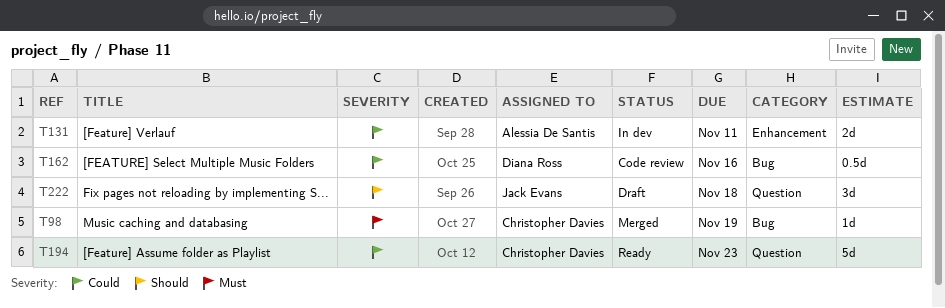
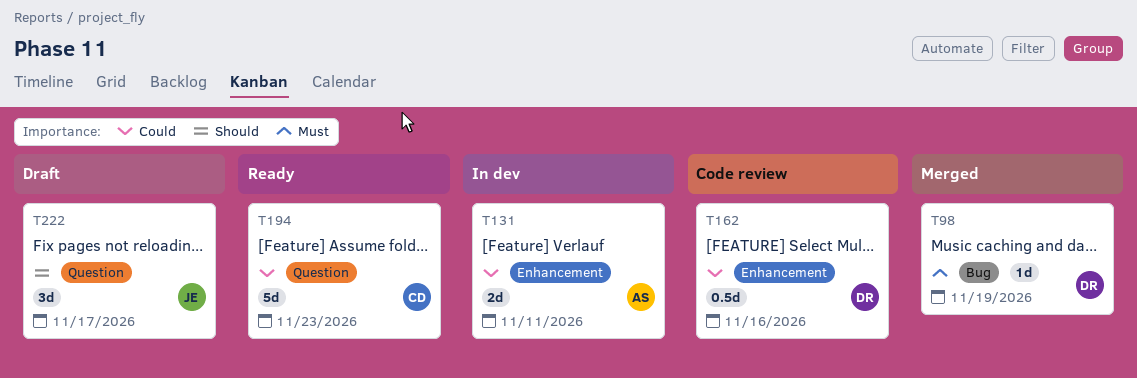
T98, owner: Christopher Davies -> Diana Ross
T162, label: Bug -> Enhancement
T222, due: Nov 18 -> Nov 17

